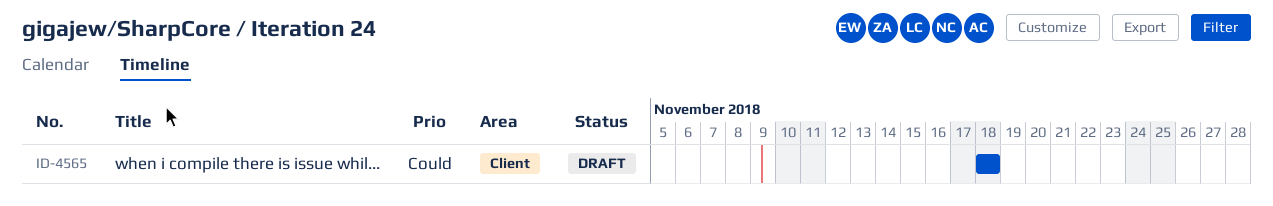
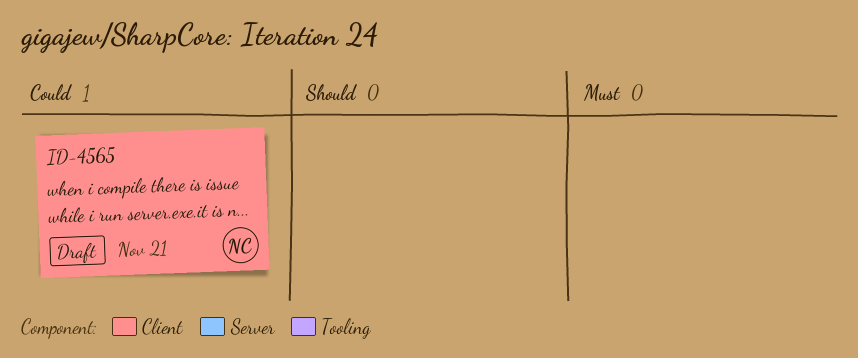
ID-4565, due: Nov 18 -> Nov 21

